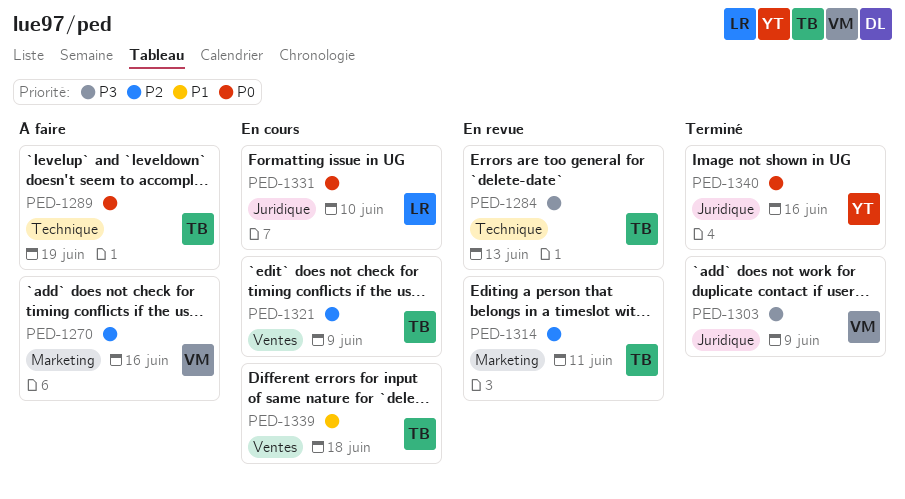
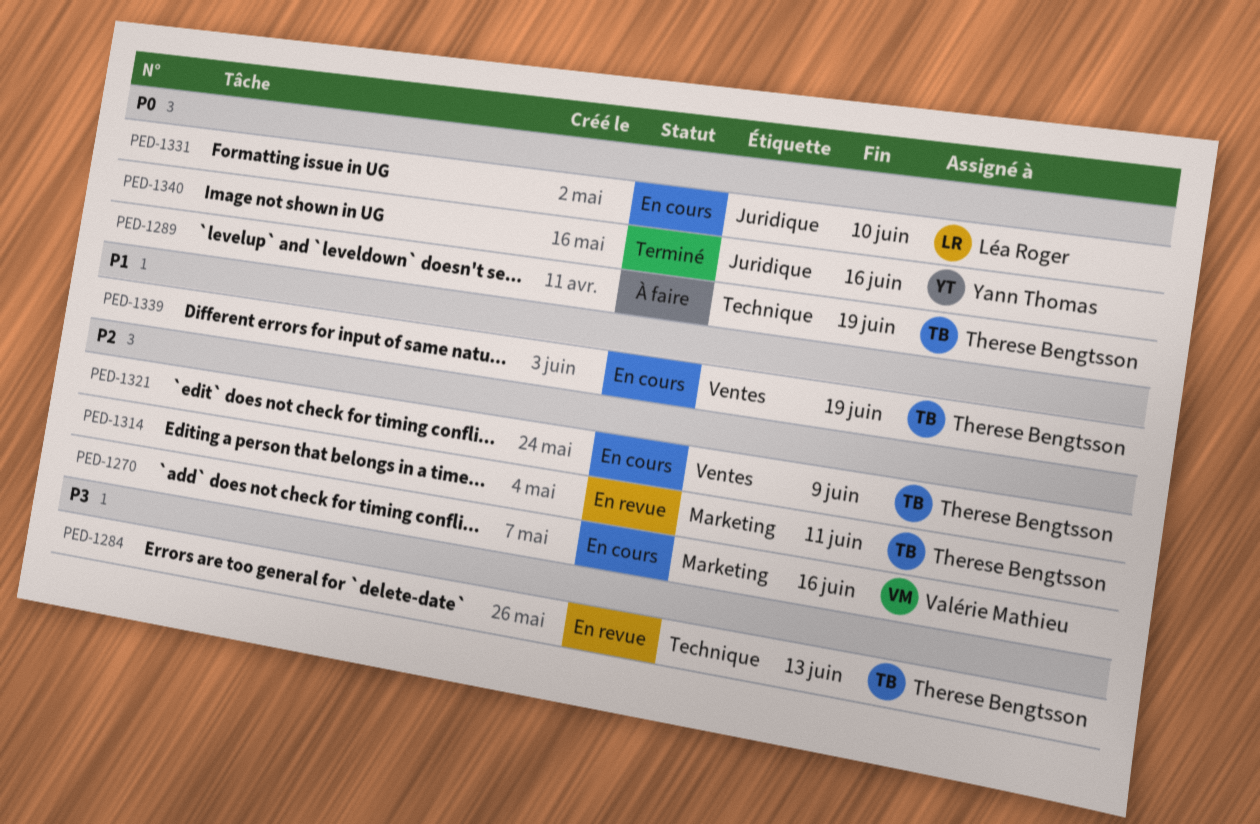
PED-1270, status: À faire -> En cours
PED-1303: present -> none
PED-1339, due: Jun 18 -> Jun 19

